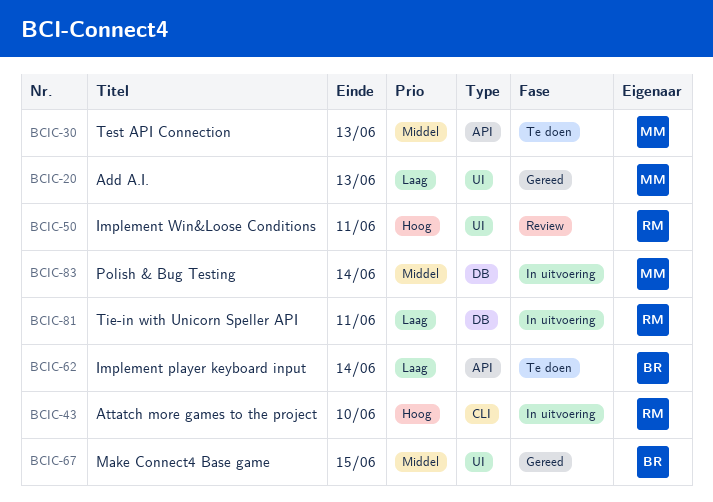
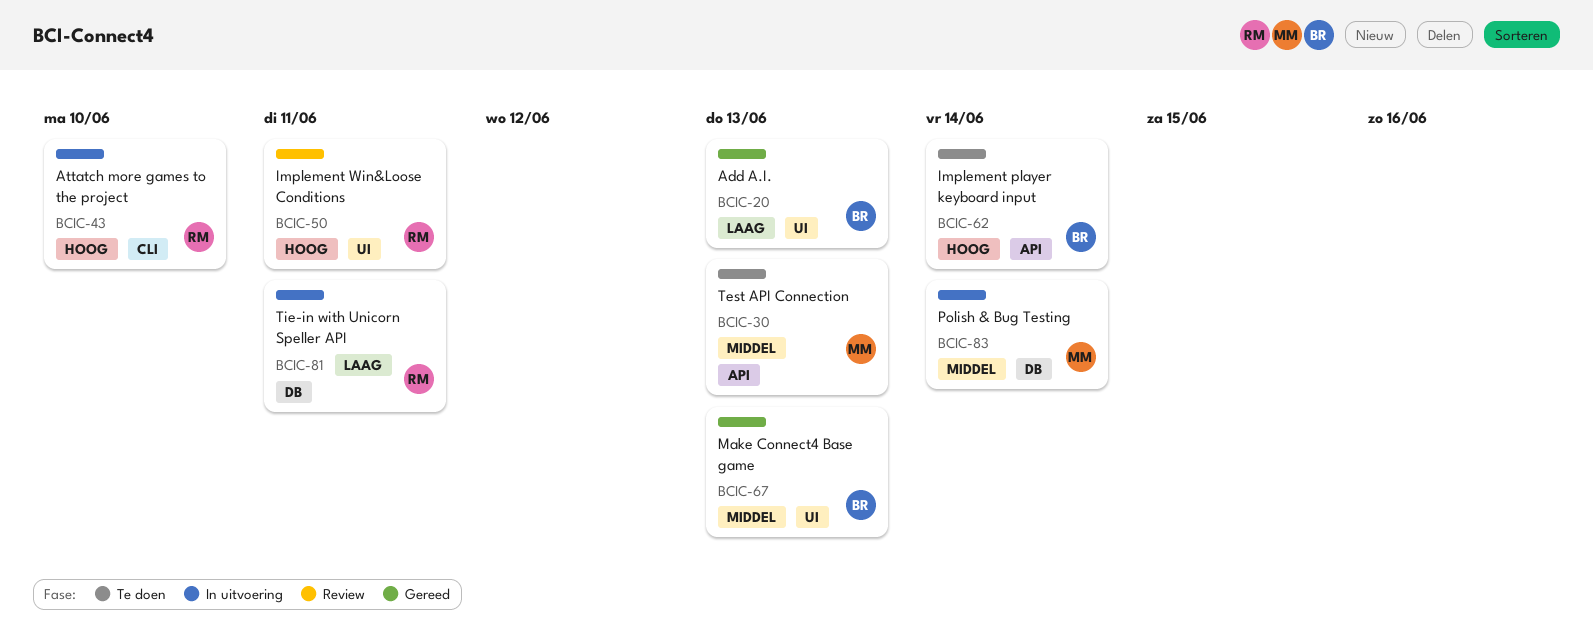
BCIC-20, owner: MM -> BR
BCIC-62, priority: Laag -> Hoog
BCIC-67, due: Jun 15 -> Jun 13

